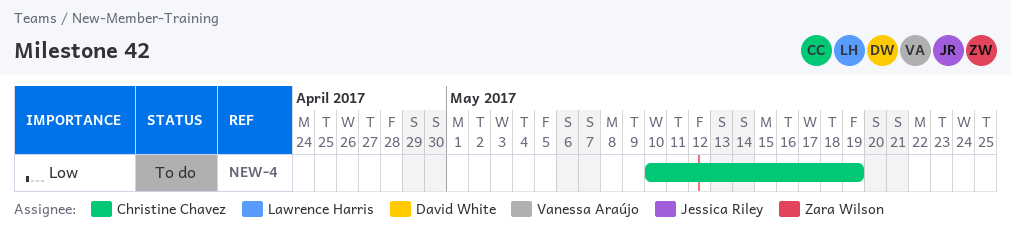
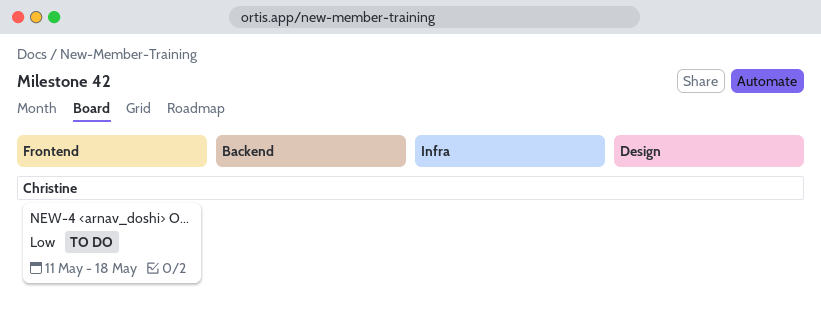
NEW-4, start: May 10 -> May 11
NEW-4, due: May 19 -> May 18

